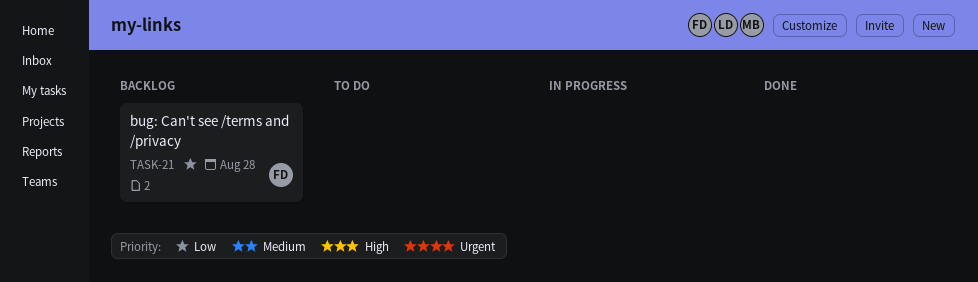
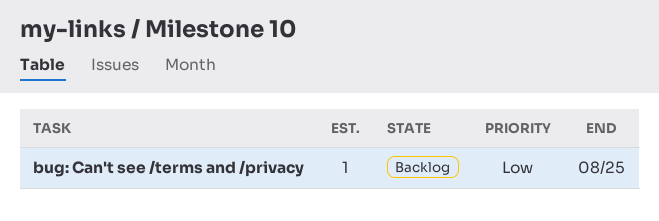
bug: Can't see /terms and /privacy, due: Aug 28 -> Aug 25

